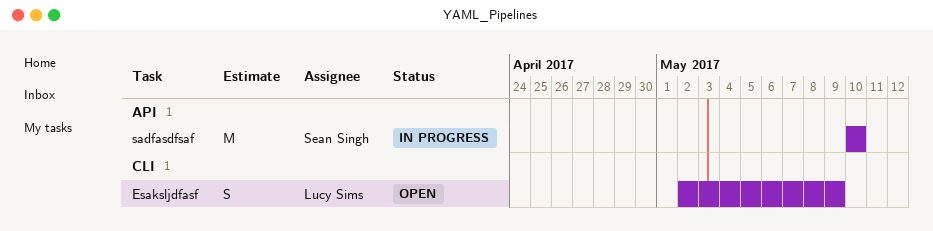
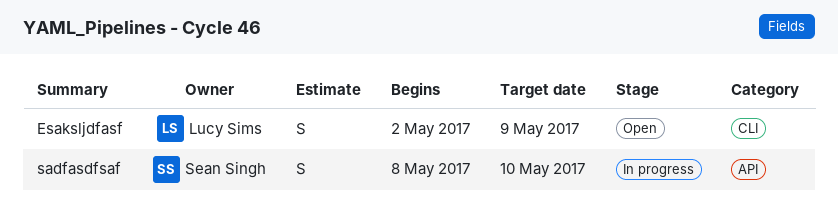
sadfasdfsaf, estimate: M -> S
sadfasdfsaf, start: May 10 -> May 8

